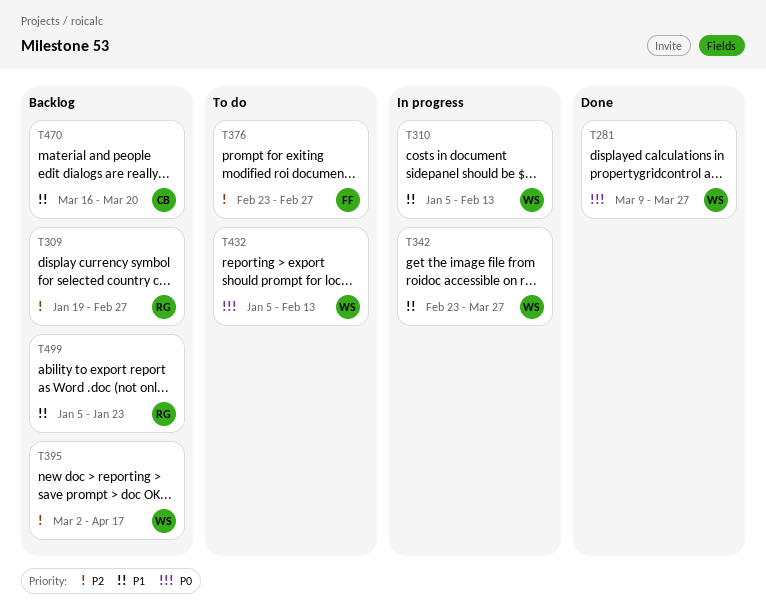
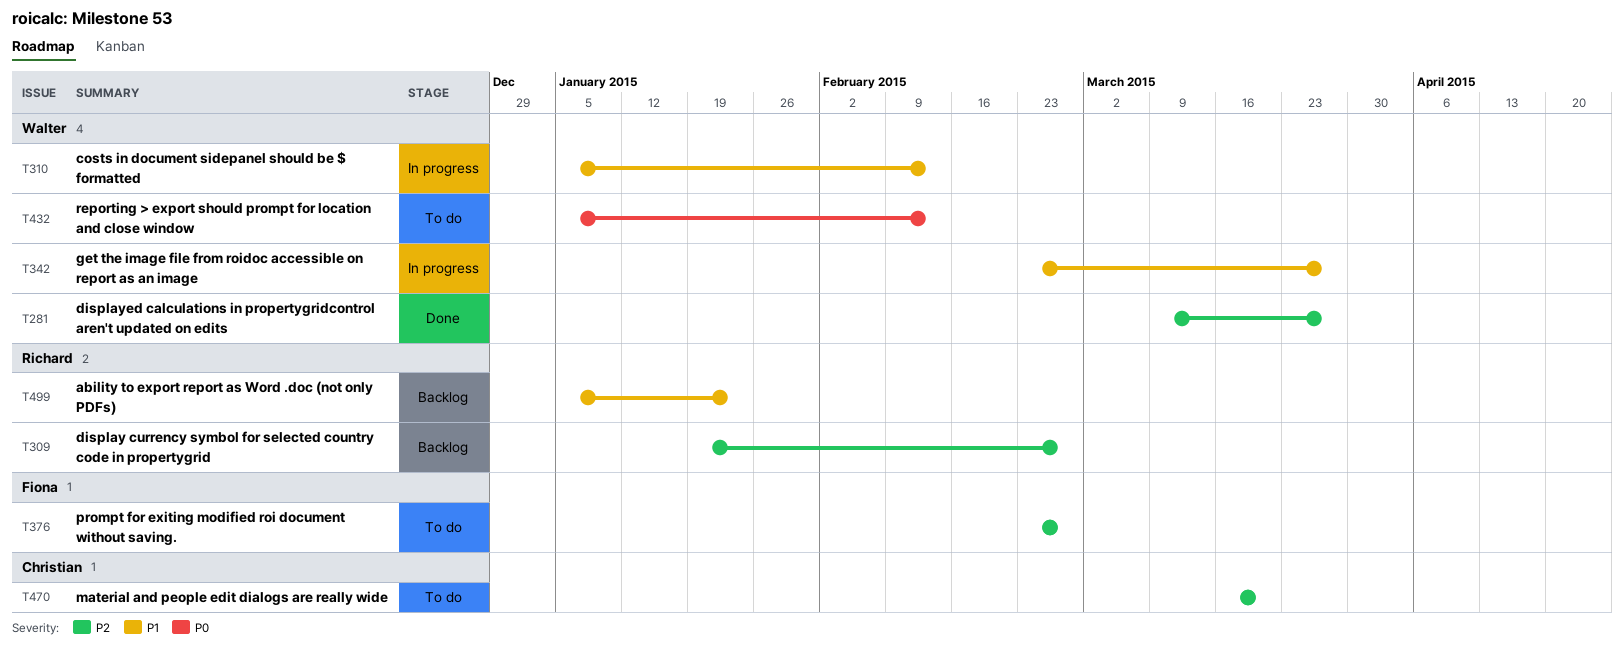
T281, priority: P0 -> P2
T395: present -> none
T470, status: Backlog -> To do
T470, priority: P1 -> P2

